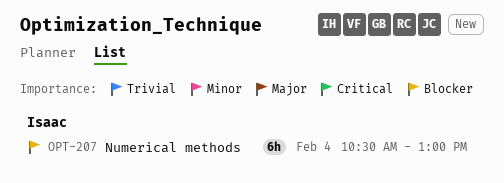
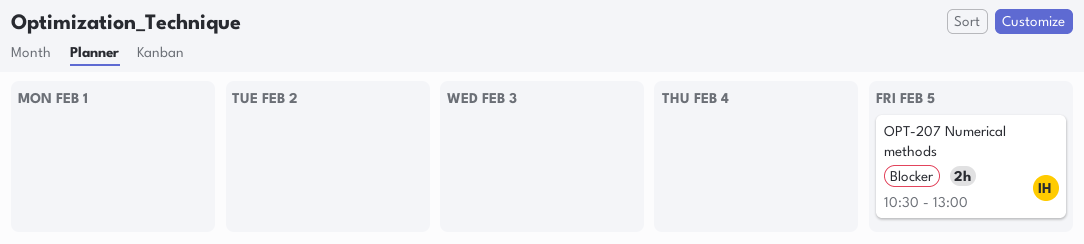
OPT-207, estimate: 6h -> 2h
OPT-207, day: Feb 4 -> Feb 5

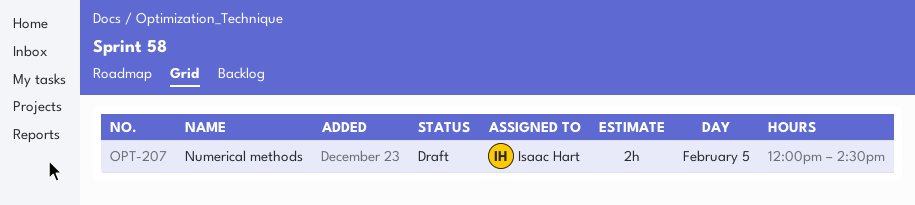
OPT-207, begins: 10:30 -> 12:00
OPT-207, ends: 13:00 -> 14:30

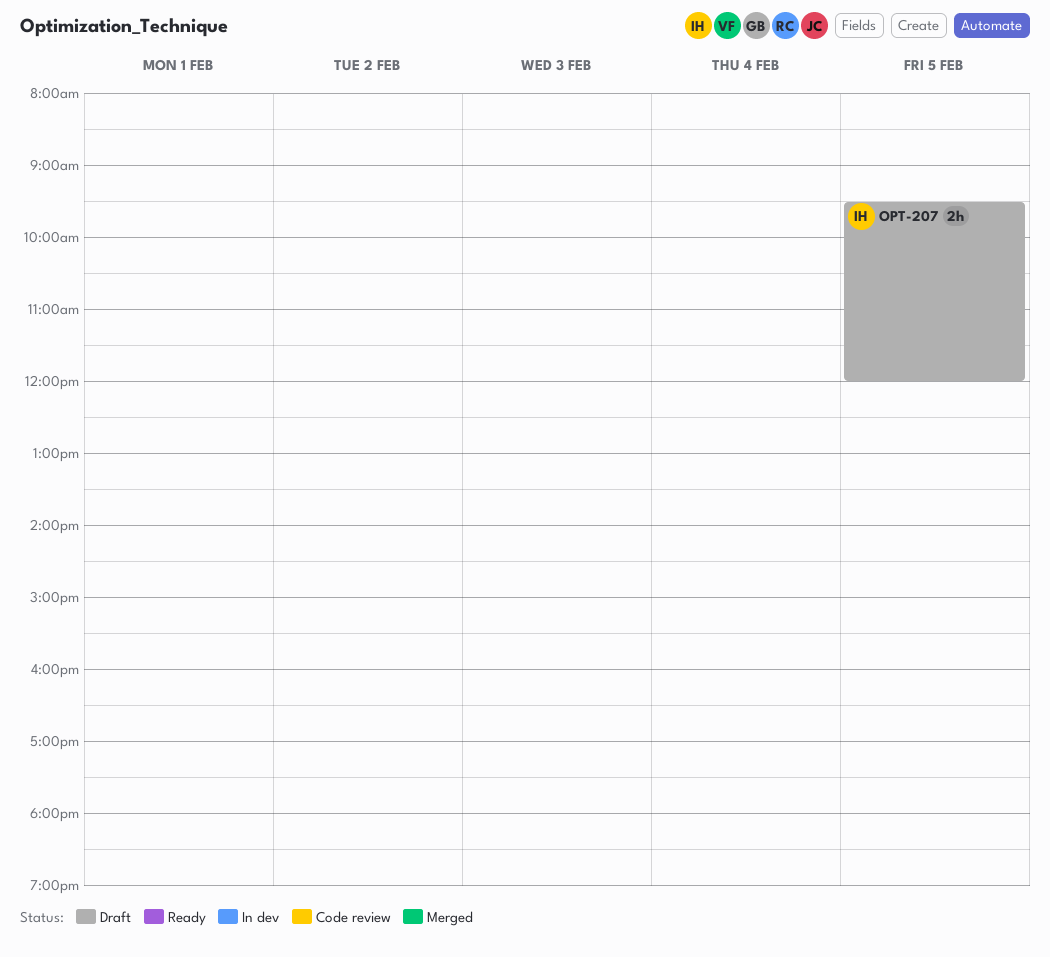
OPT-207, begins: 12:00 -> 09:30
OPT-207, ends: 14:30 -> 12:00

